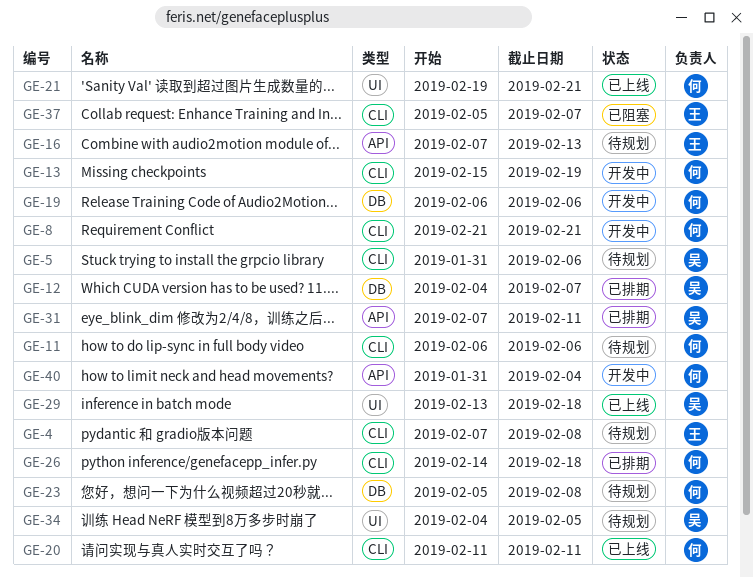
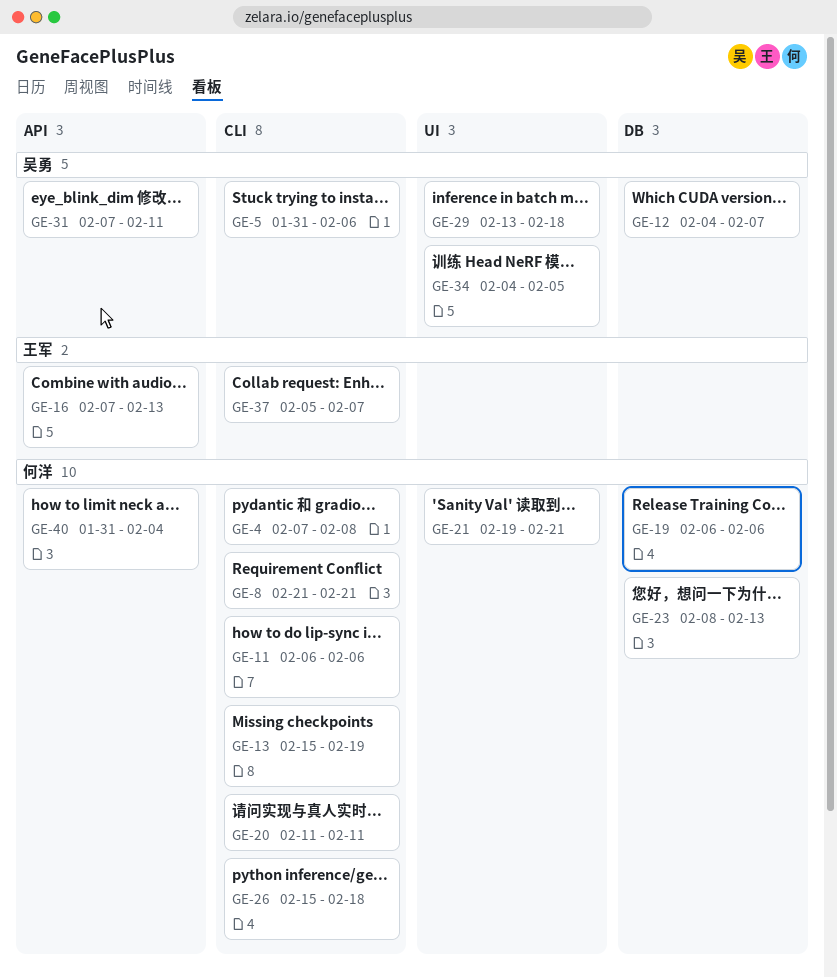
GE-4, owner: 王军 -> 何洋
GE-23, start: Feb 5 -> Feb 8
GE-23, due: Feb 8 -> Feb 13
GE-26, start: Feb 14 -> Feb 15

